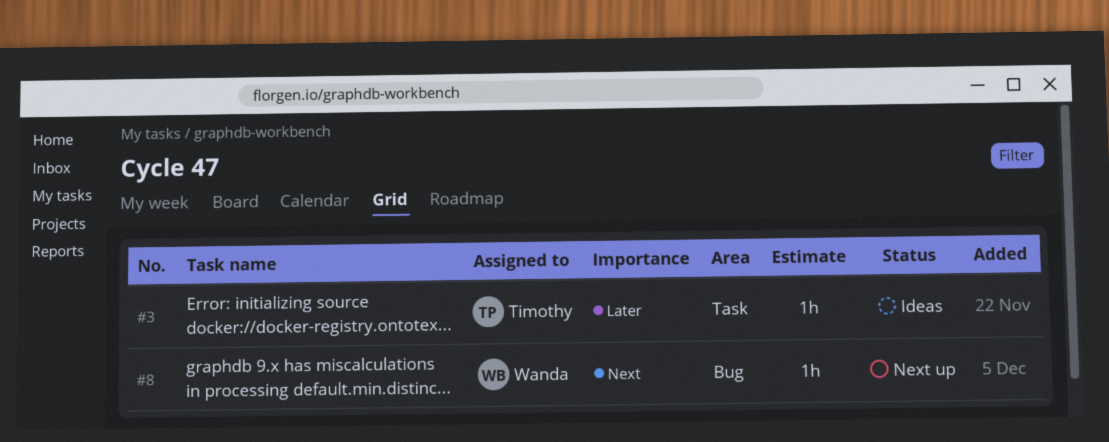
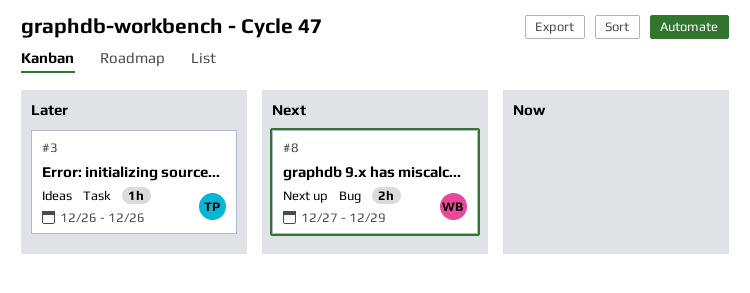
#8, estimate: 1h -> 2h

